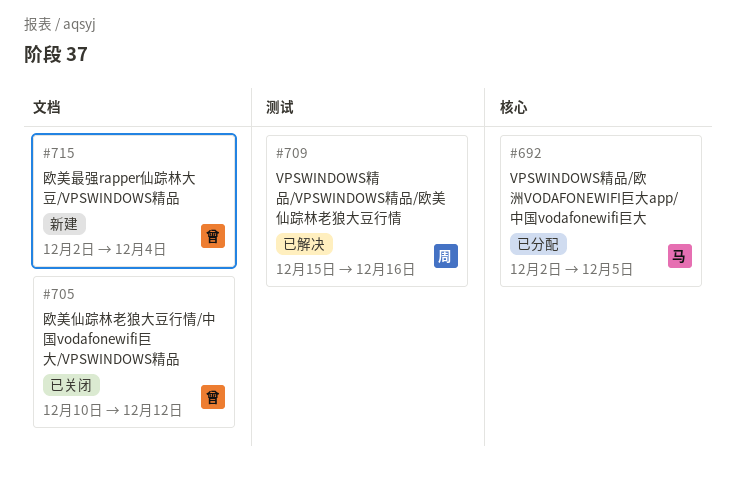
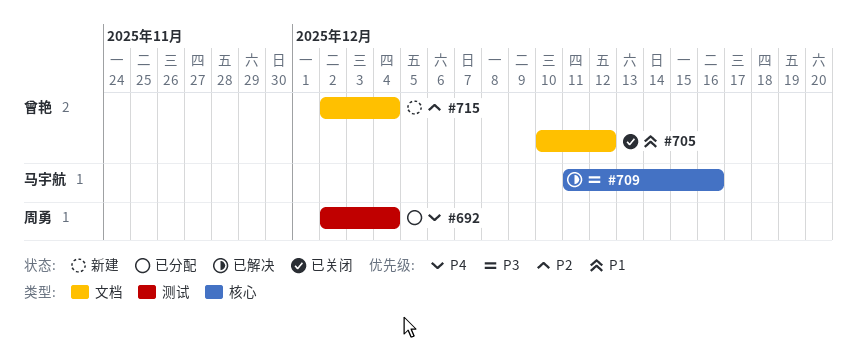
#692, owner: 马宇航 -> 周勇
#692, label: 核心 -> 测试
#692, due: Dec 5 -> Dec 4
#709, owner: 周勇 -> 马宇航
#709, label: 测试 -> 核心
#709, start: Dec 15 -> Dec 11

